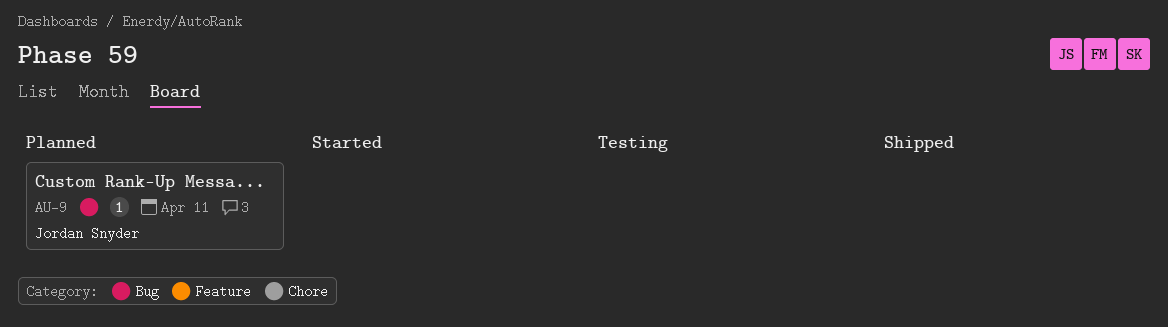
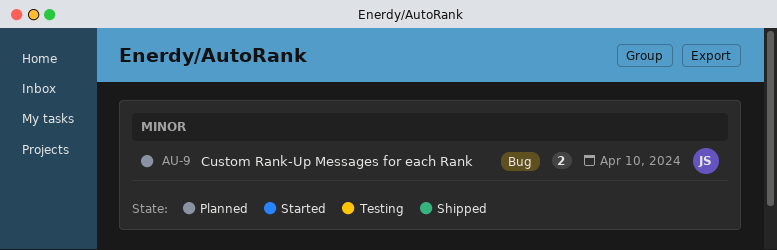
AU-9, estimate: 1 -> 2
AU-9, due: Apr 11 -> Apr 10

